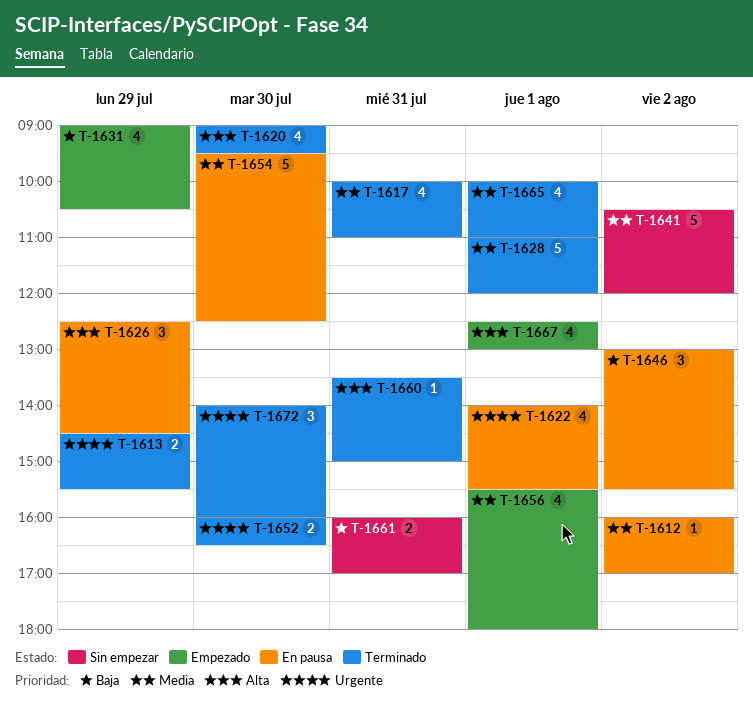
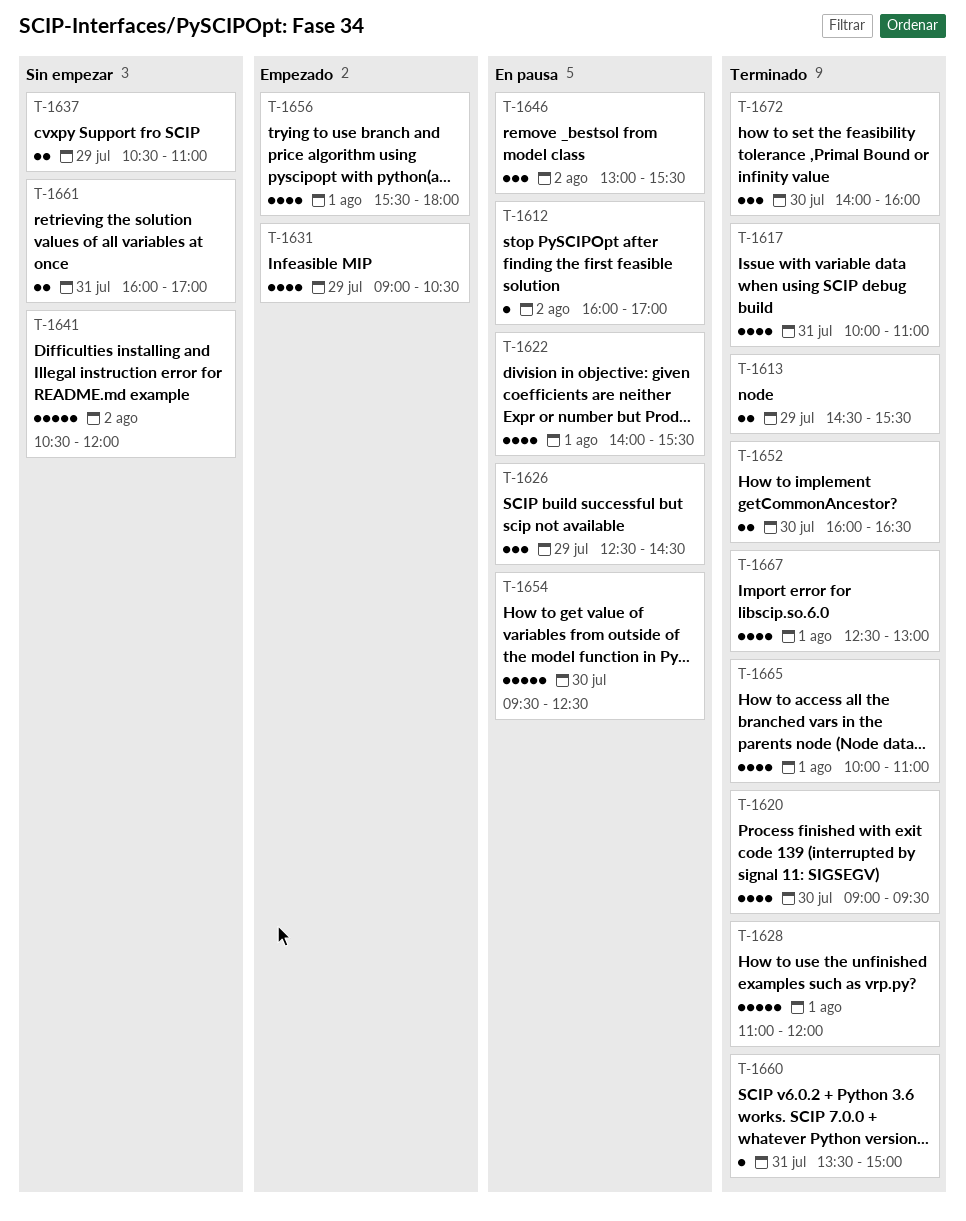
T-1637: none -> present
T-1667, status: Empezado -> Terminado

